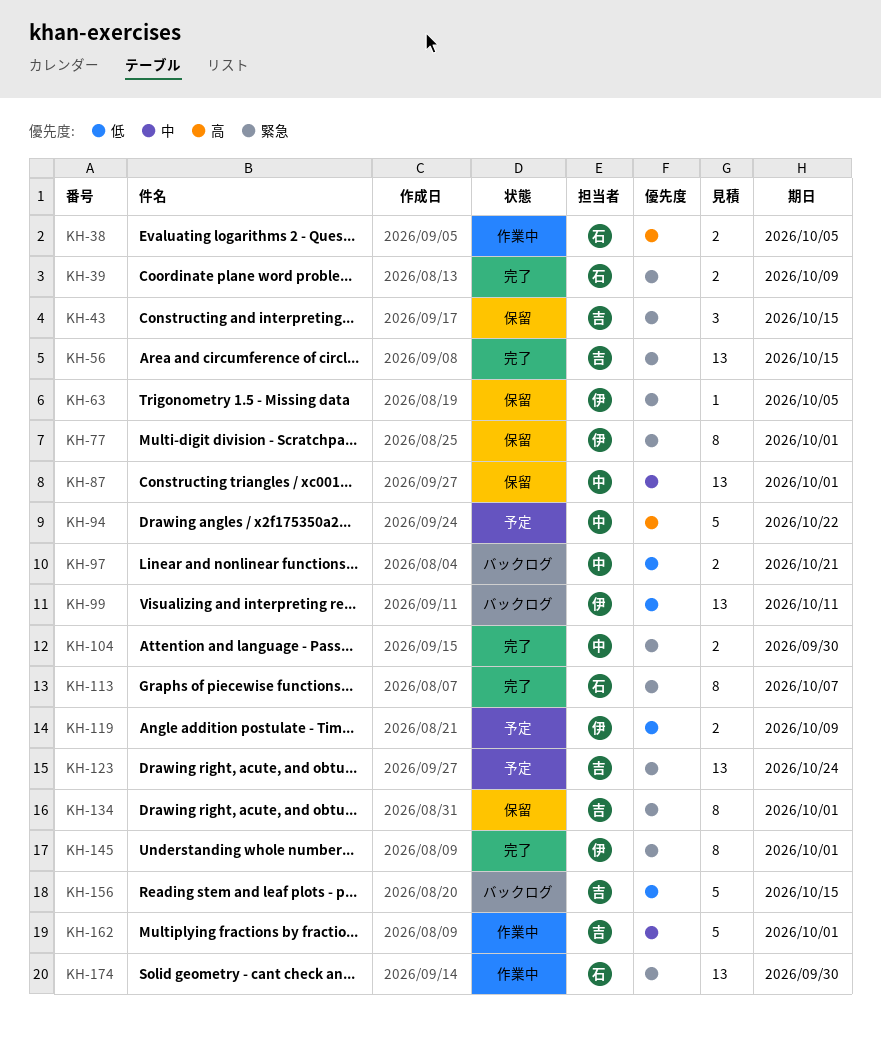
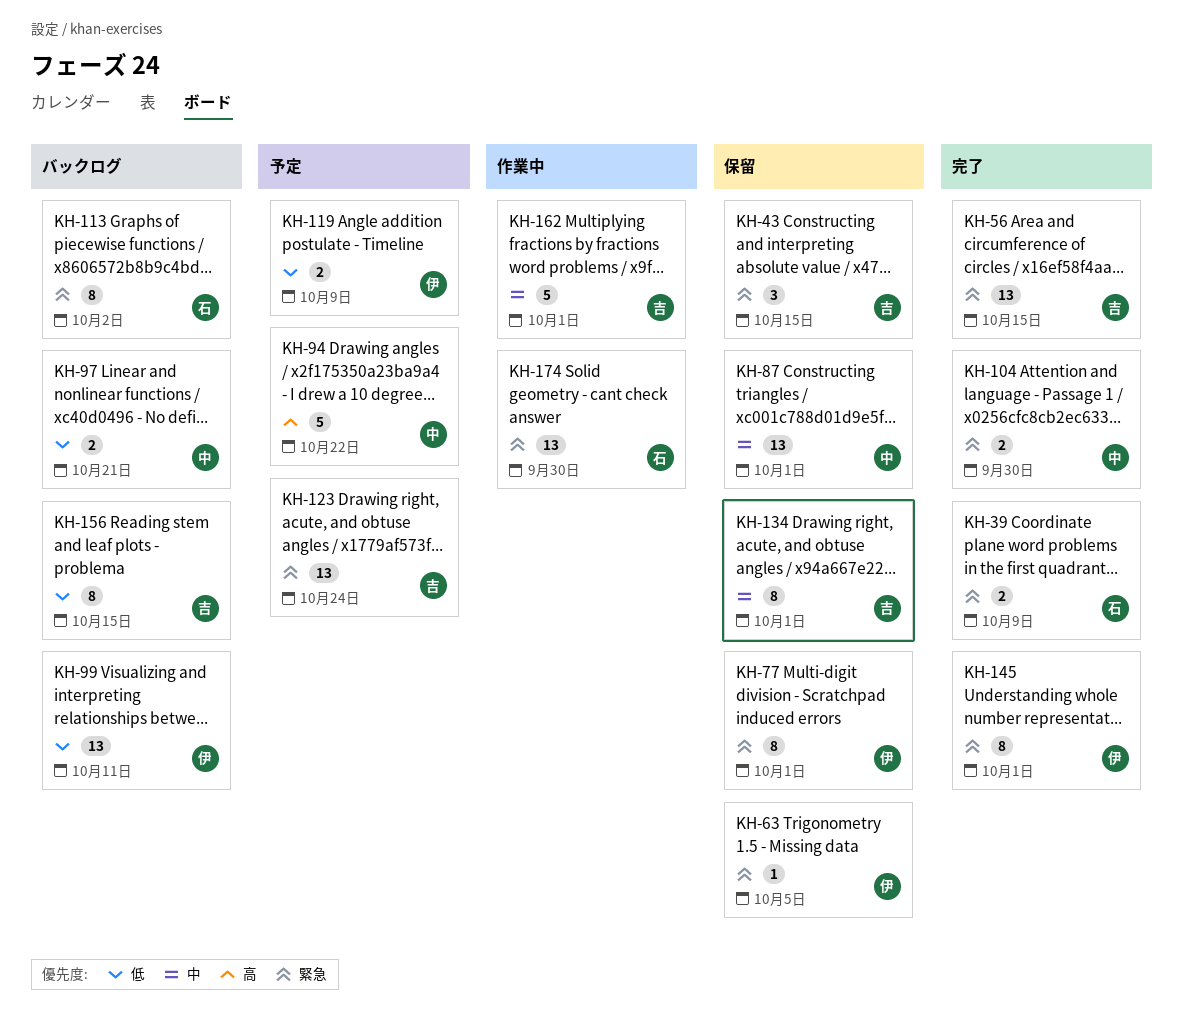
KH-38: present -> none
KH-113, status: 完了 -> バックログ
KH-113, due: Oct 7 -> Oct 2
KH-134, priority: 緊急 -> 中
KH-156, estimate: 5 -> 8

